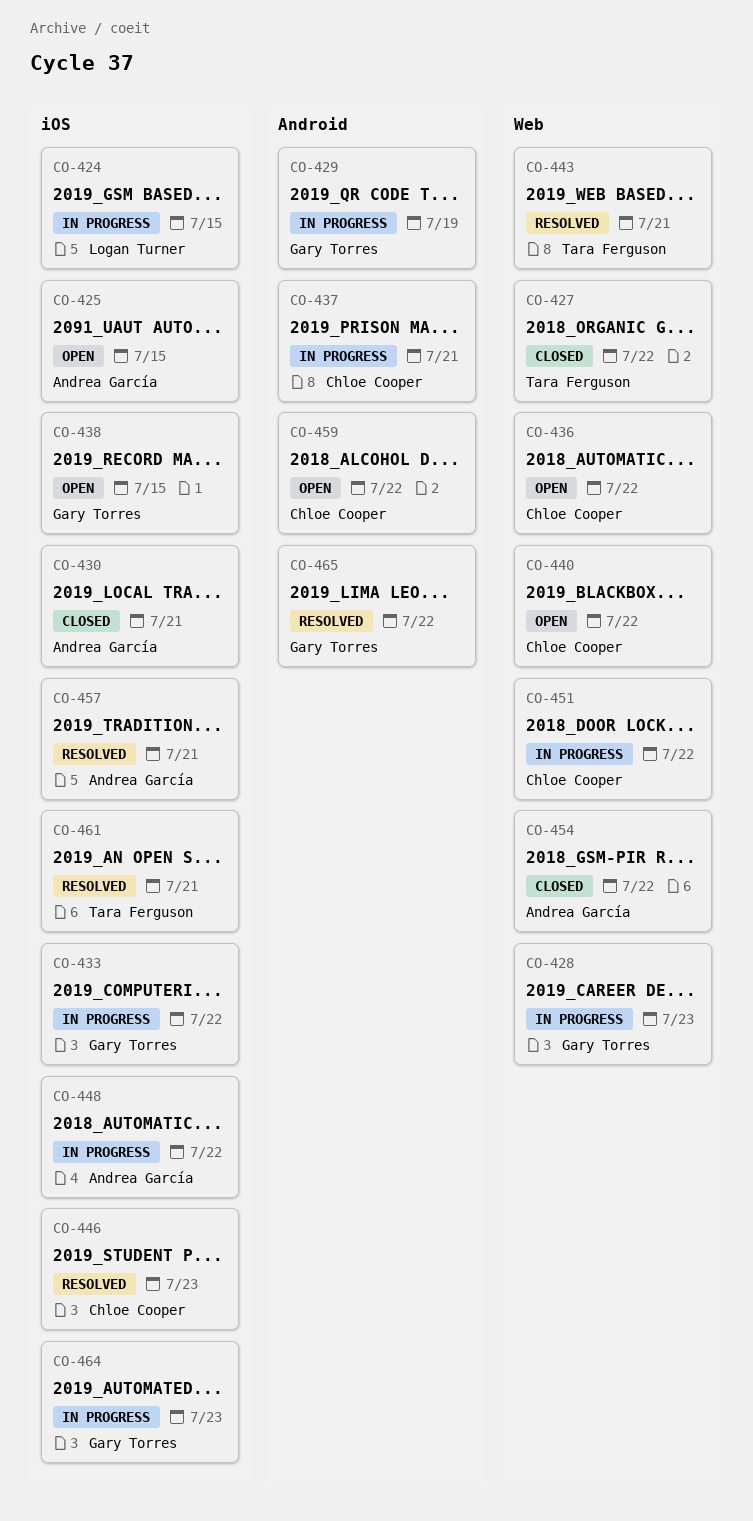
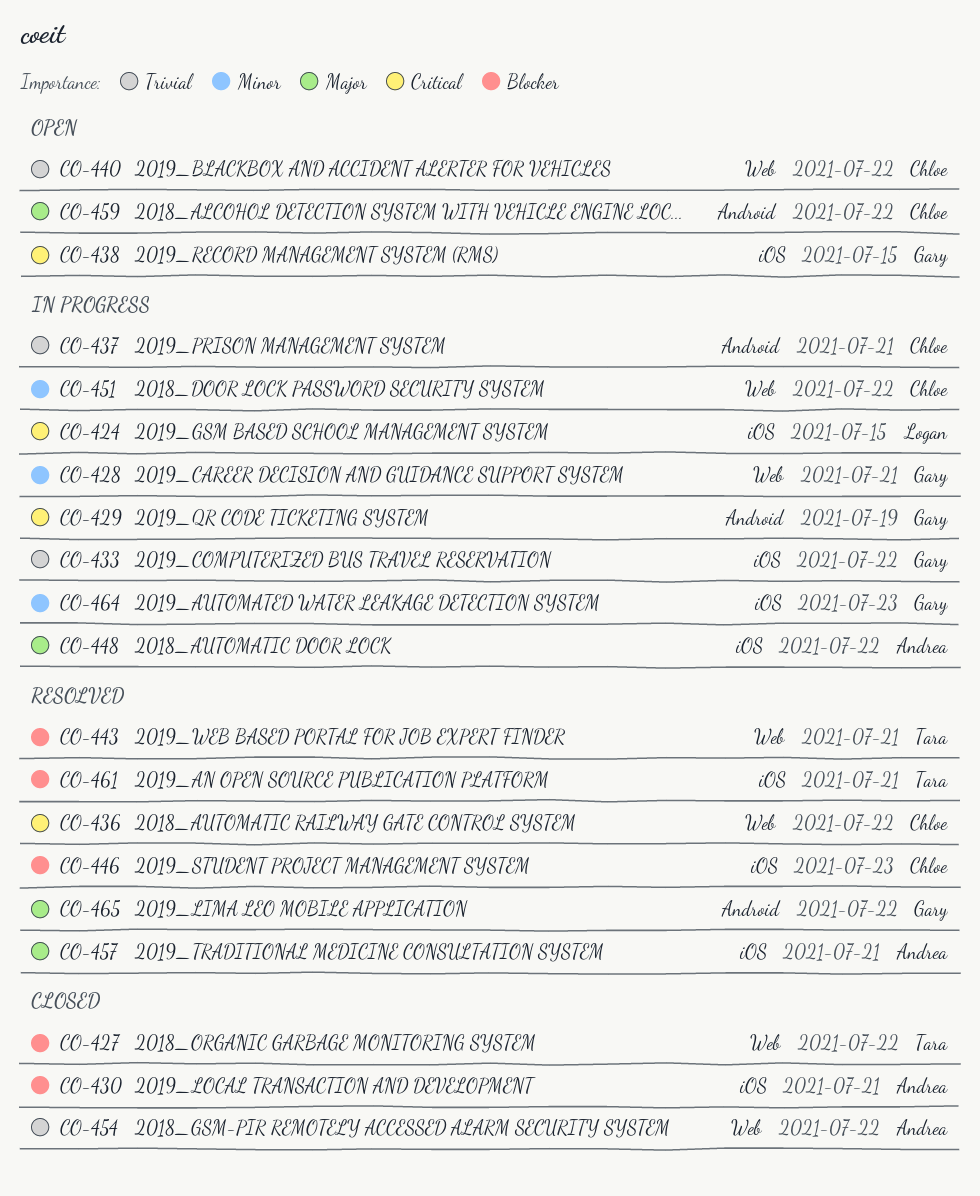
CO-425: present -> none
CO-428, due: Jul 23 -> Jul 21
CO-436, status: Open -> Resolved

